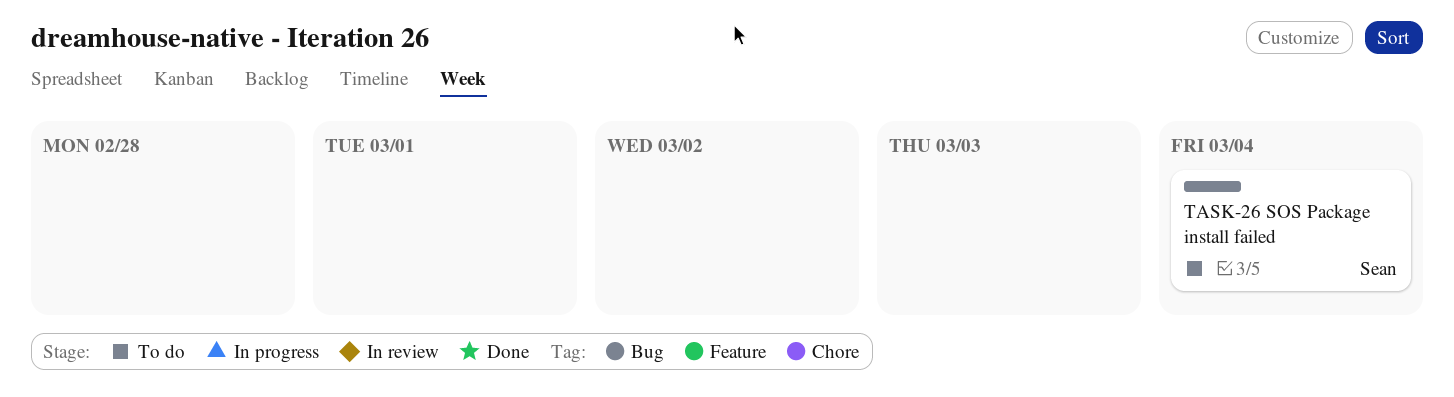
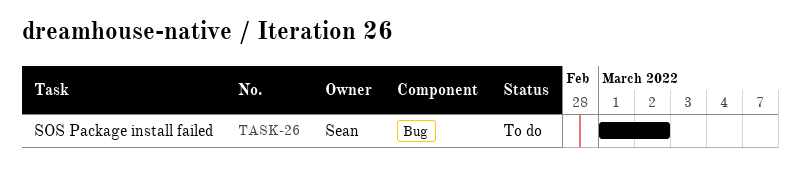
TASK-26, due: Mar 4 -> Mar 2

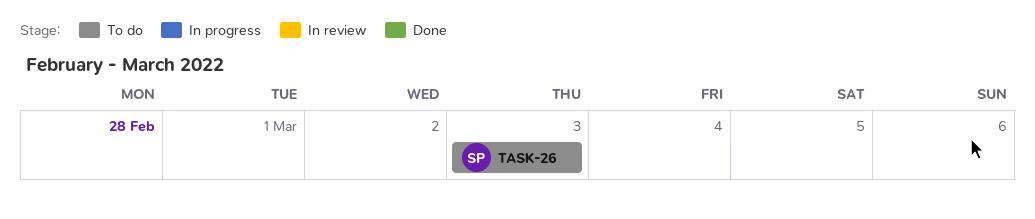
TASK-26, start: Mar 1 -> Mar 3
TASK-26, due: Mar 2 -> Mar 3

